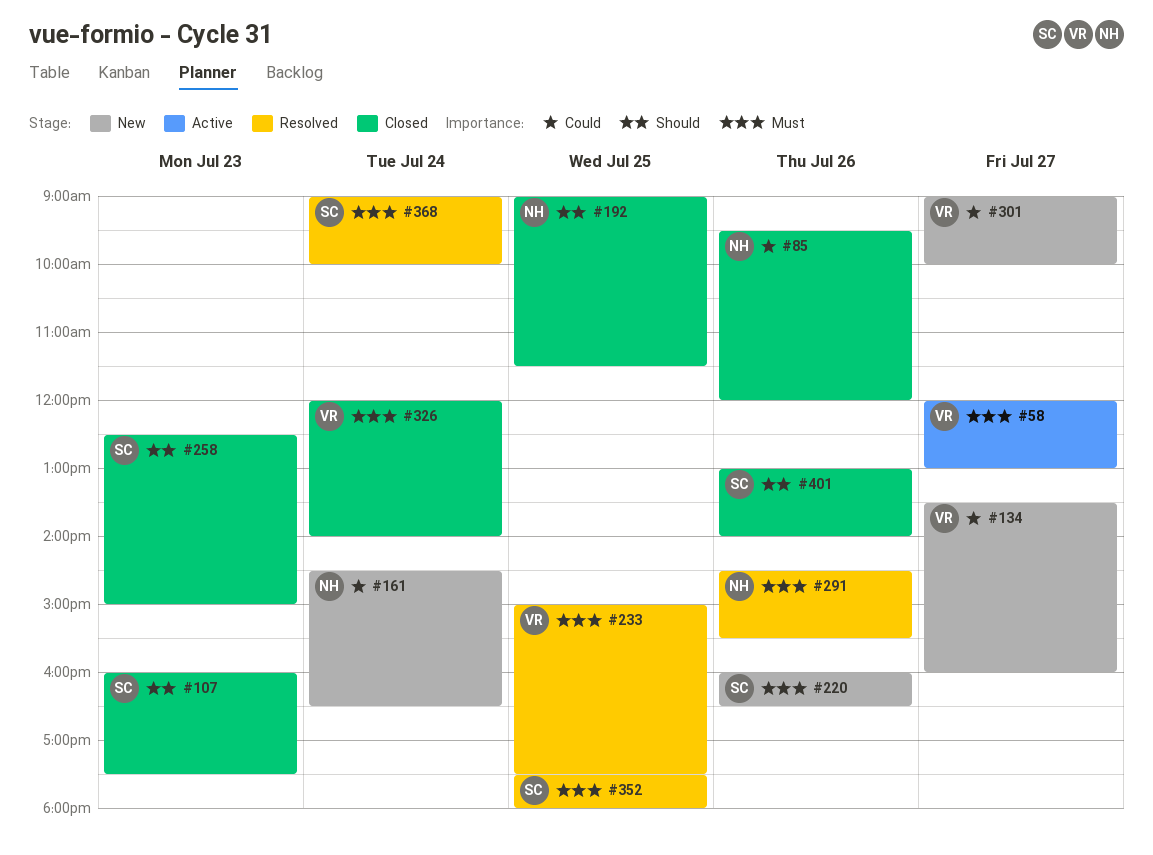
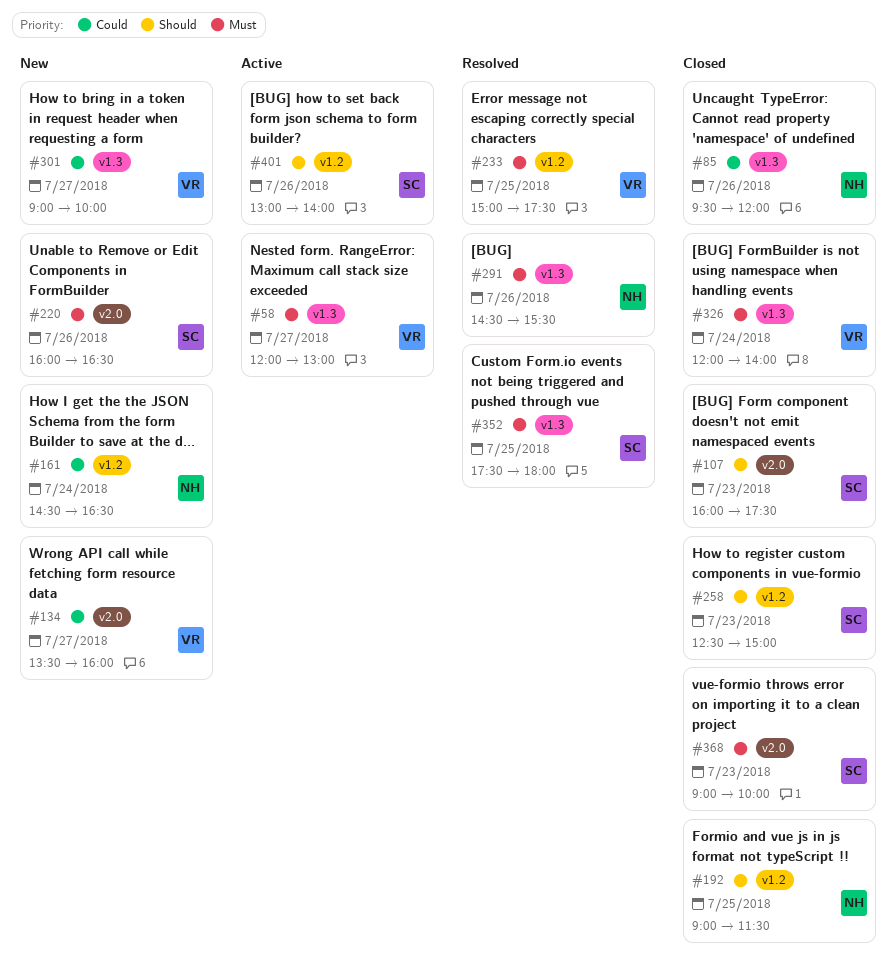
#368, status: Resolved -> Closed
#368, day: Jul 24 -> Jul 23
#401, status: Closed -> Active

